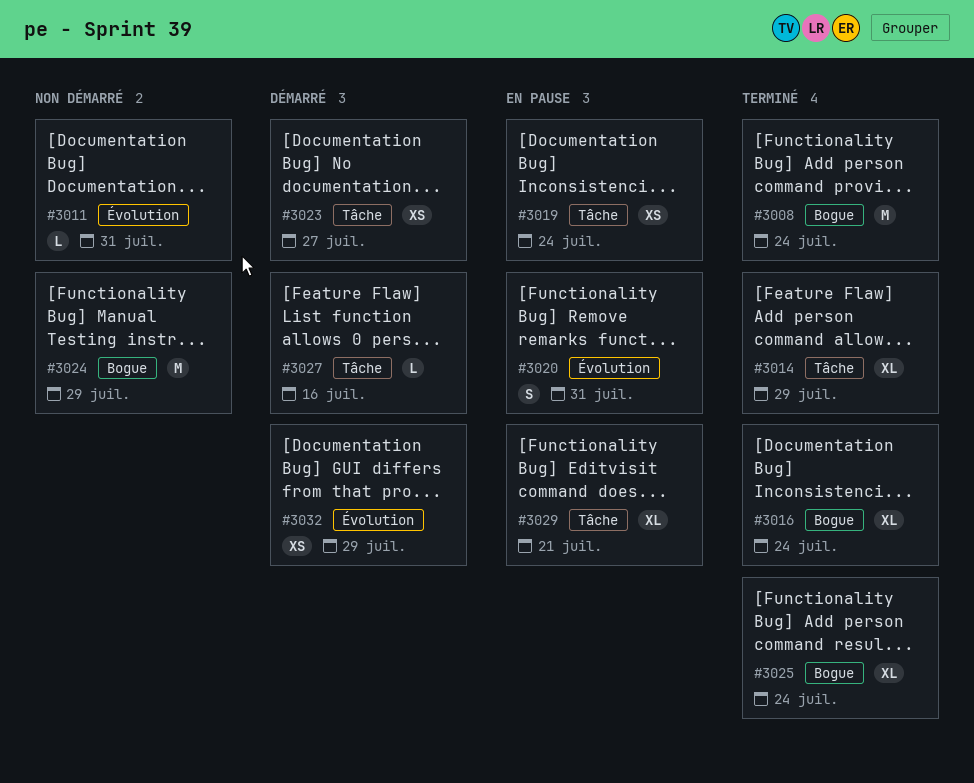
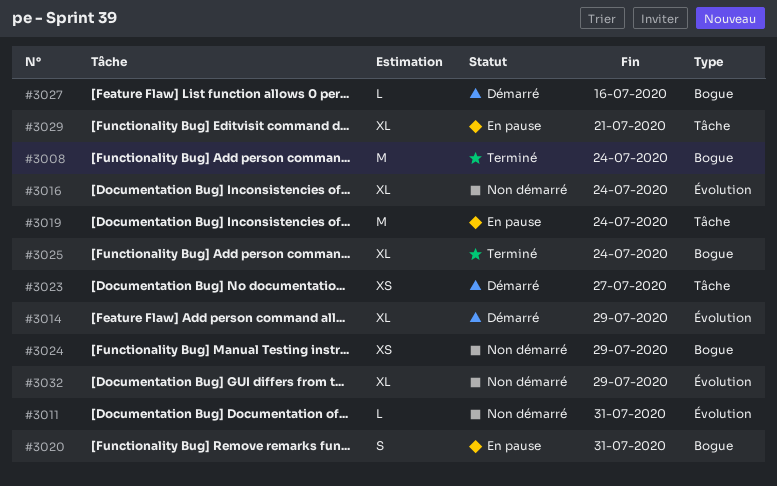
#3014, status: Terminé -> Démarré
#3014, label: Tâche -> Évolution
#3016, status: Terminé -> Non démarré
#3016, label: Bogue -> Évolution
#3019, estimate: XS -> M
#3020, label: Évolution -> Bogue
#3024, estimate: M -> XS
#3027, label: Tâche -> Bogue
#3032, status: Démarré -> Non démarré
#3032, estimate: XS -> XL

